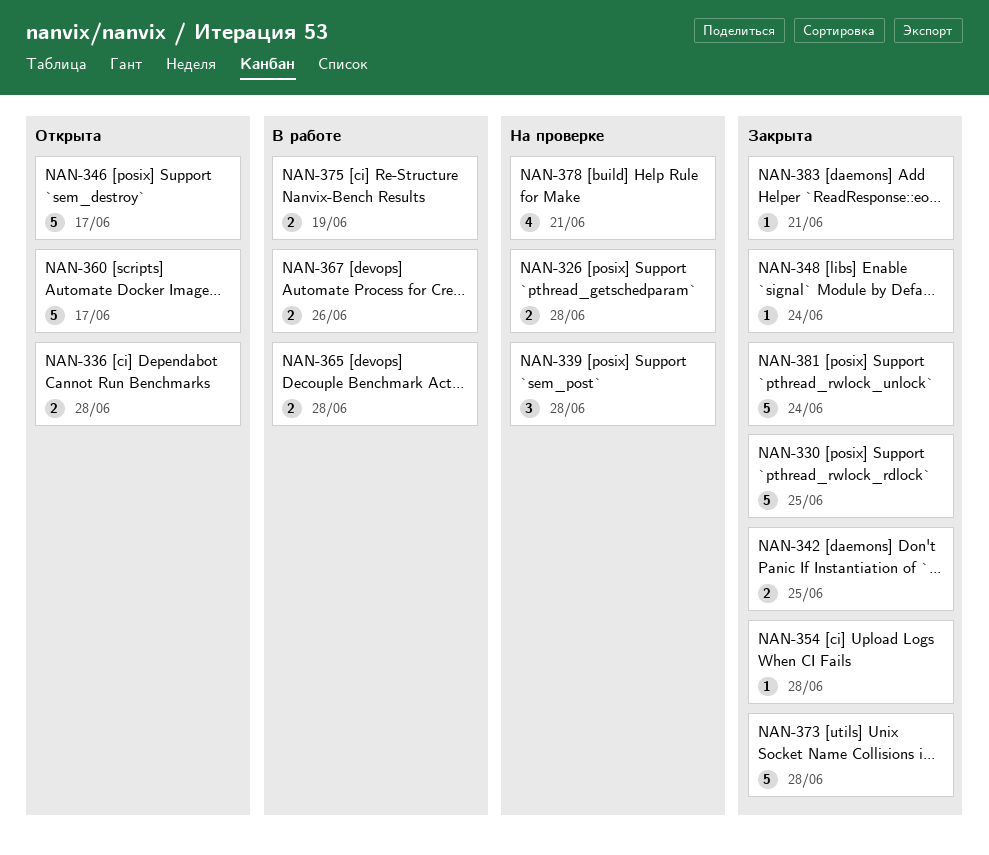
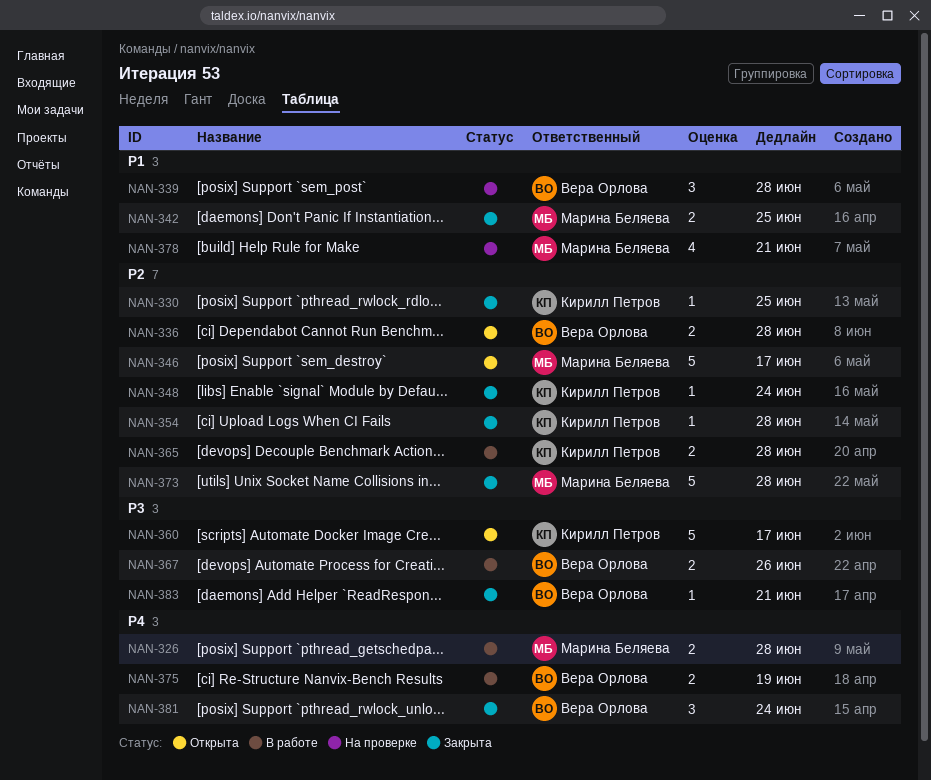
NAN-326, status: На проверке -> В работе
NAN-330, estimate: 5 -> 1
NAN-381, estimate: 5 -> 3

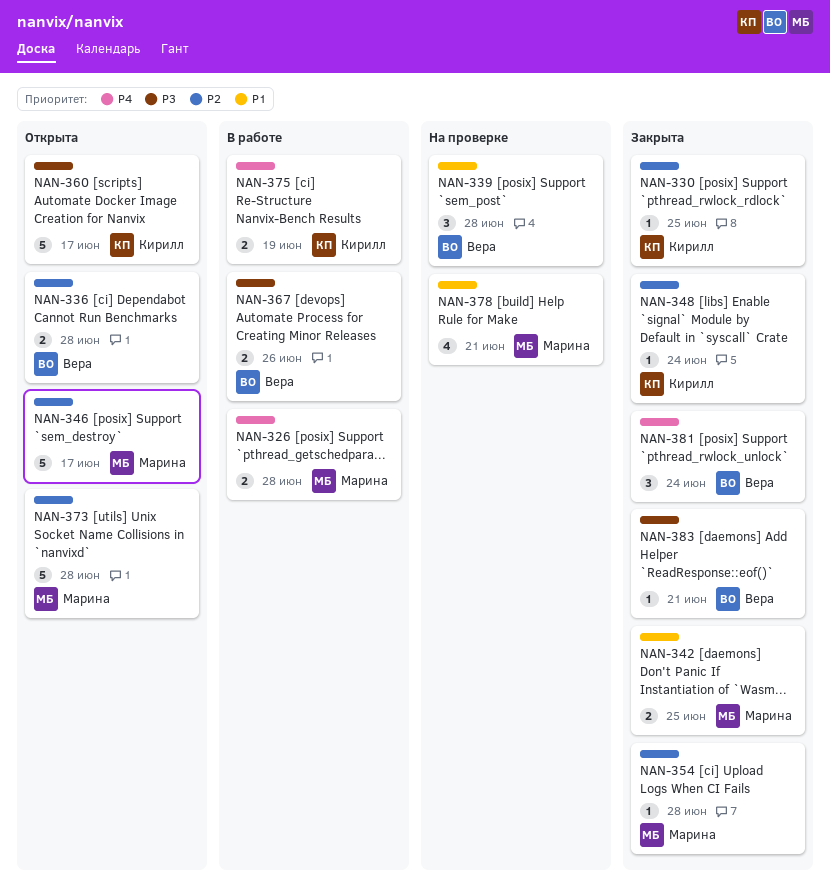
NAN-354, owner: Кирилл Петров -> Марина Беляева
NAN-365: present -> none
NAN-373, status: Закрыта -> Открыта
NAN-375, owner: Вера Орлова -> Кирилл Петров

